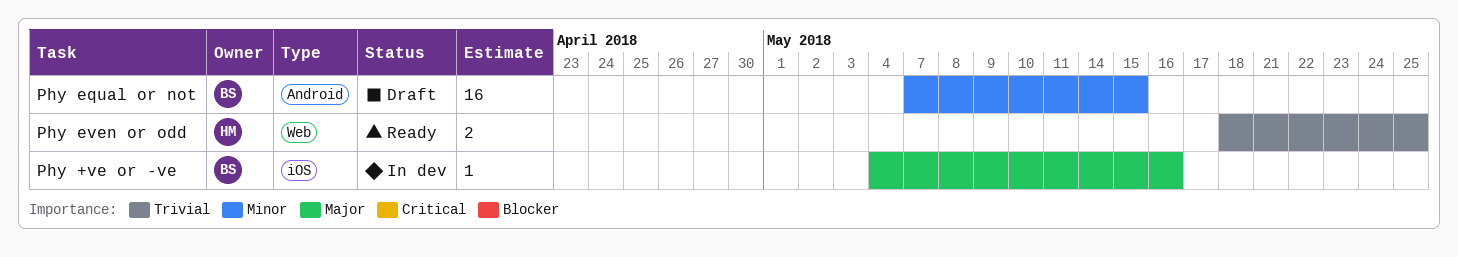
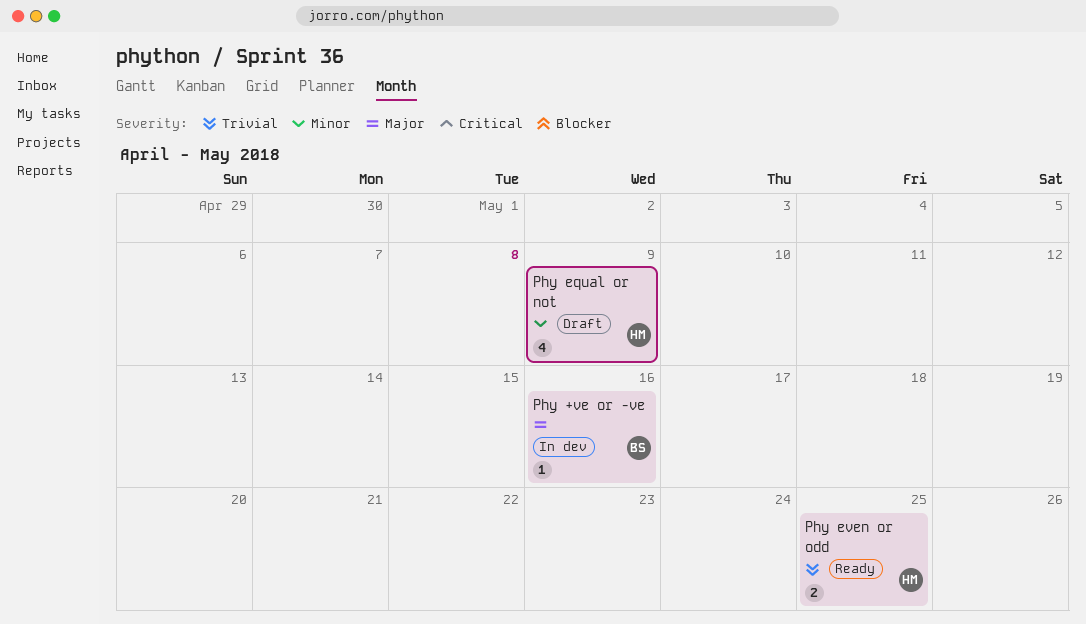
Phy equal or not, owner: BS -> HM
Phy equal or not, estimate: 16 -> 4
Phy equal or not, due: May 15 -> May 9

